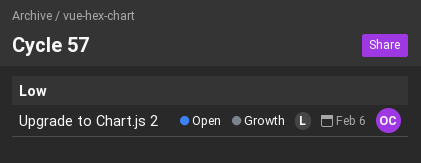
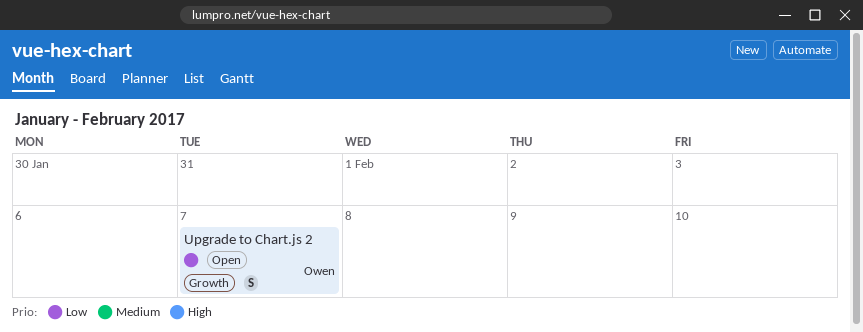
Upgrade to Chart.js 2, estimate: L -> S
Upgrade to Chart.js 2, due: Feb 6 -> Feb 7

